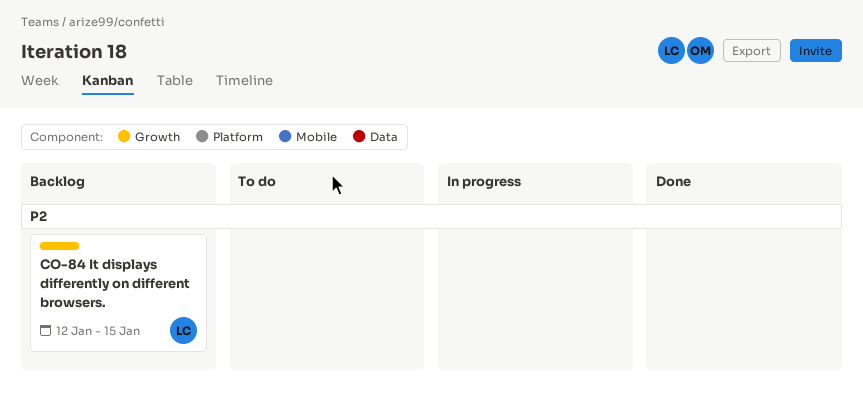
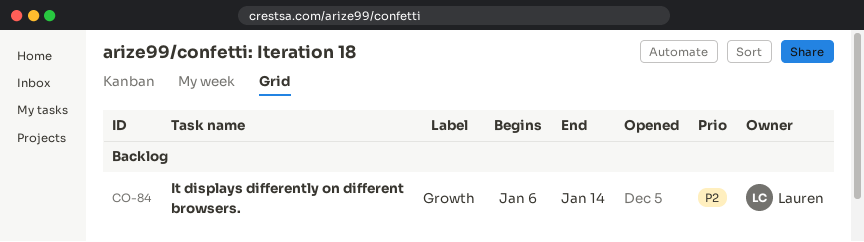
CO-84, start: Jan 12 -> Jan 6
CO-84, due: Jan 15 -> Jan 14

